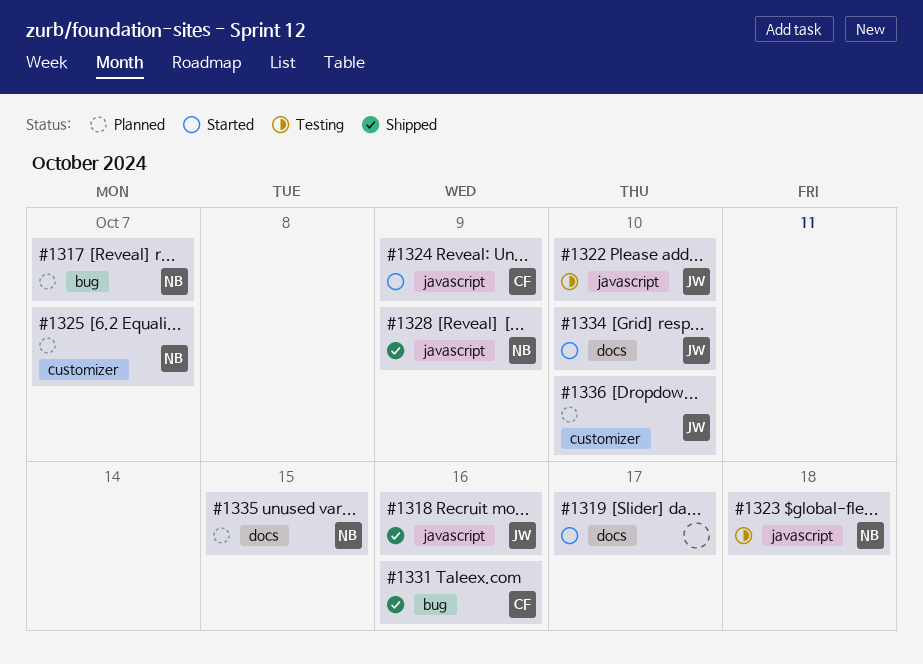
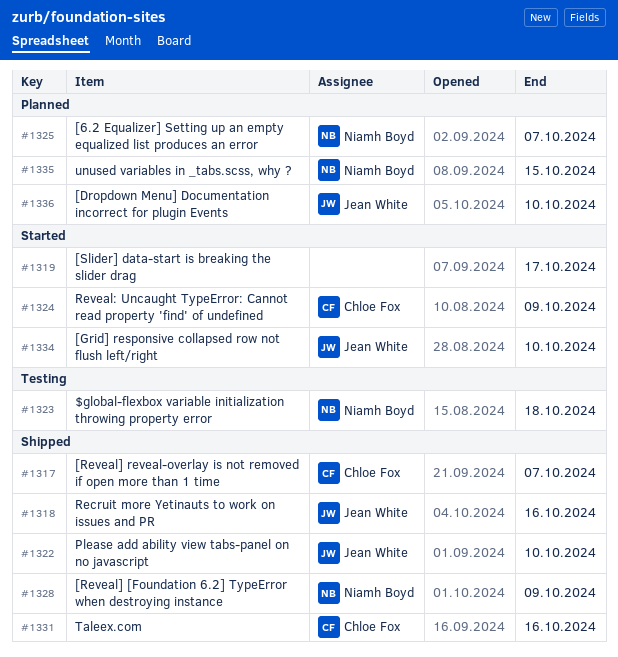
#1317, status: Planned -> Shipped
#1317, owner: Niamh Boyd -> Chloe Fox
#1322, status: Testing -> Shipped

